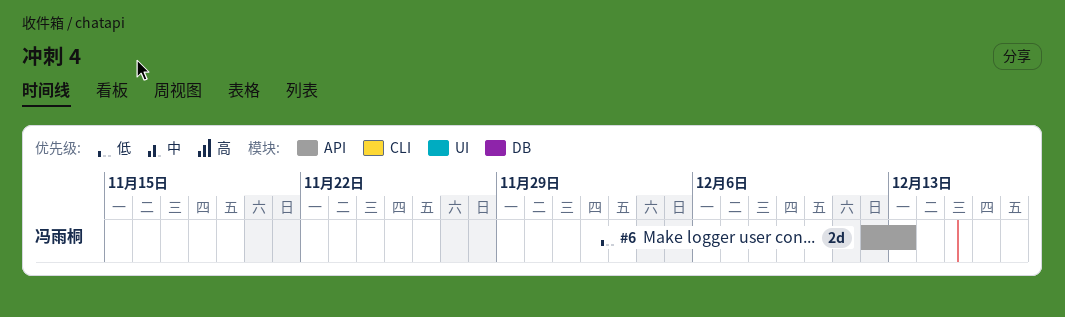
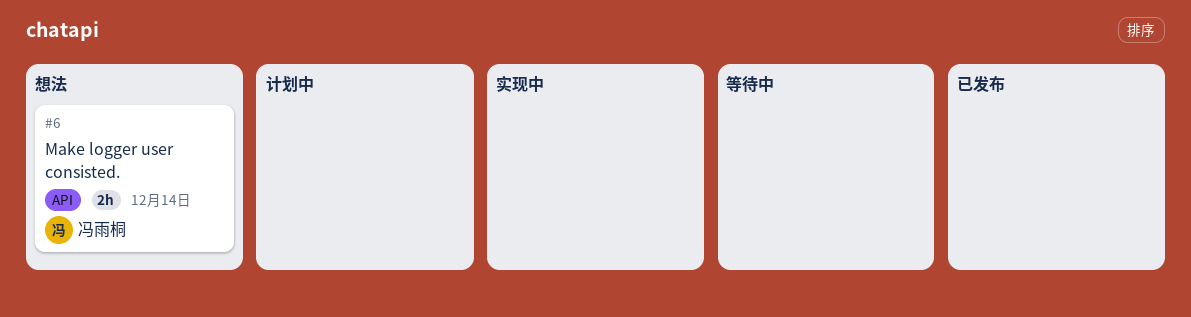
#6, estimate: 2d -> 2h
#6, due: Dec 13 -> Dec 14

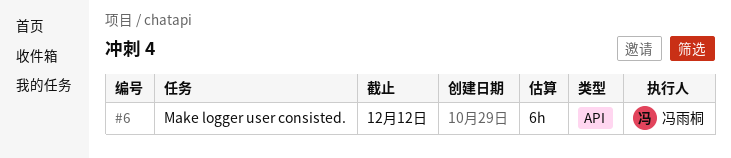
#6, estimate: 2h -> 6h
#6, due: Dec 14 -> Dec 12

